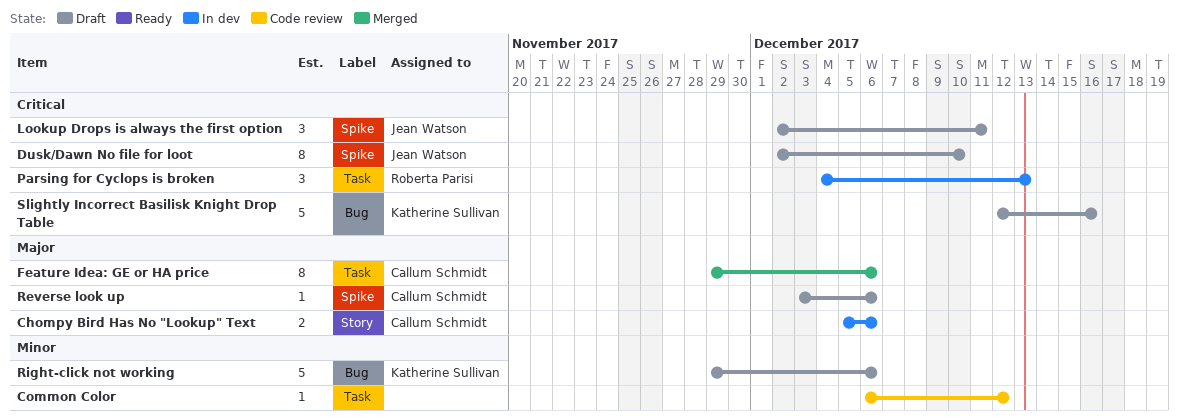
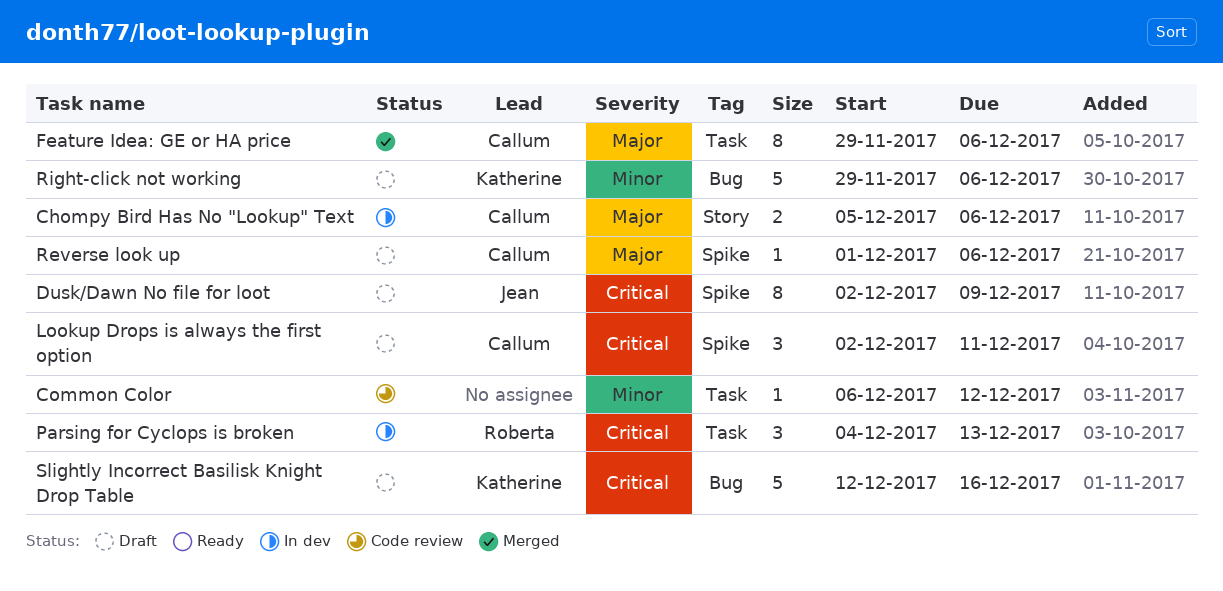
Dusk/Dawn No file for loot, due: Dec 10 -> Dec 9
Lookup Drops is always the first option, owner: Jean Watson -> Callum Schmidt
Reverse look up, start: Dec 3 -> Dec 1

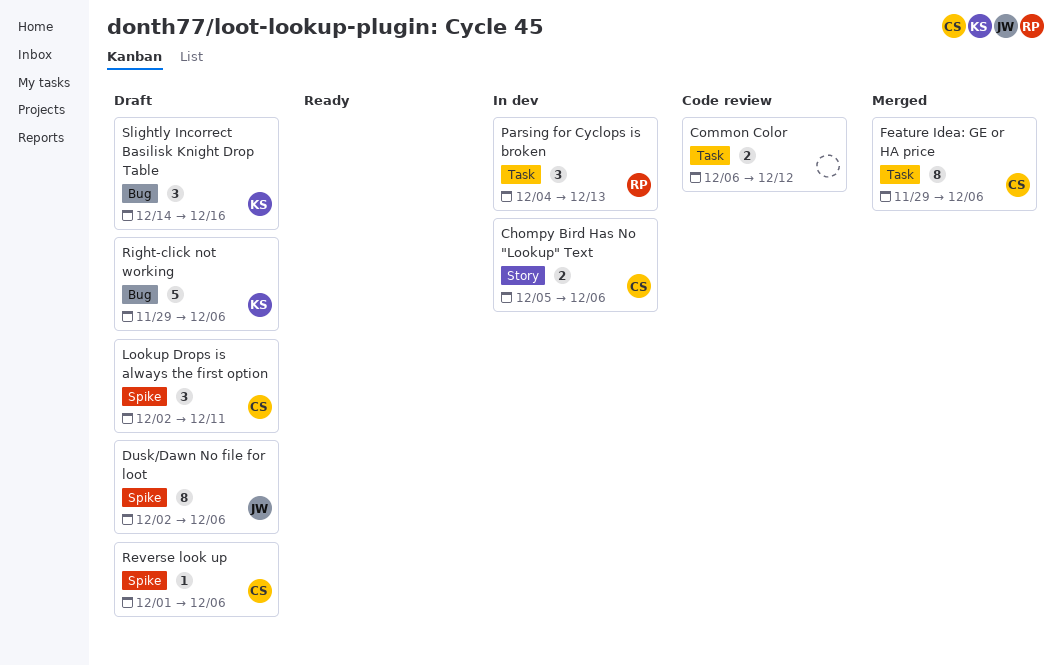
Common Color, estimate: 1 -> 2
Dusk/Dawn No file for loot, due: Dec 9 -> Dec 6
Slightly Incorrect Basilisk Knight Drop Table, estimate: 5 -> 3
Slightly Incorrect Basilisk Knight Drop Table, start: Dec 12 -> Dec 14

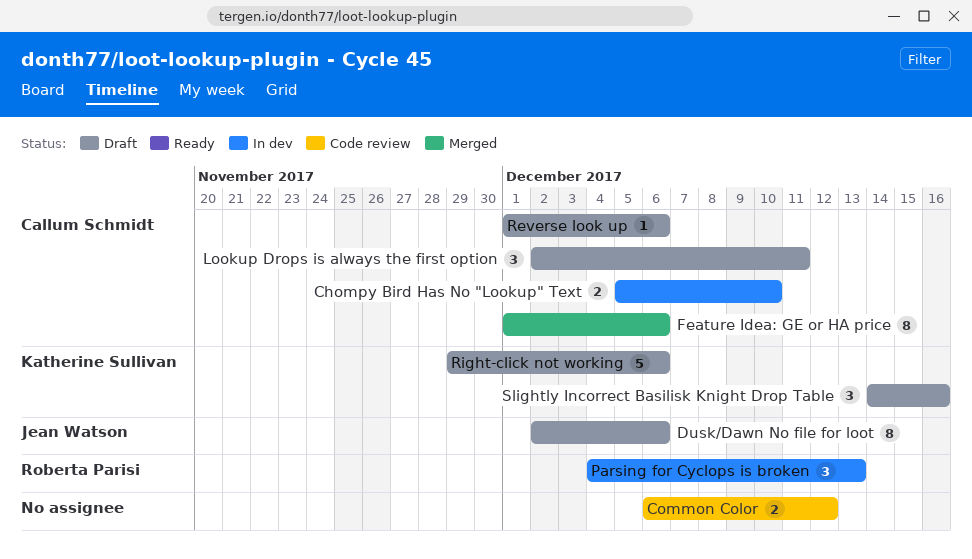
Chompy Bird Has No "Lookup" Text, due: Dec 6 -> Dec 10
Feature Idea: GE or HA price, start: Nov 29 -> Dec 1

